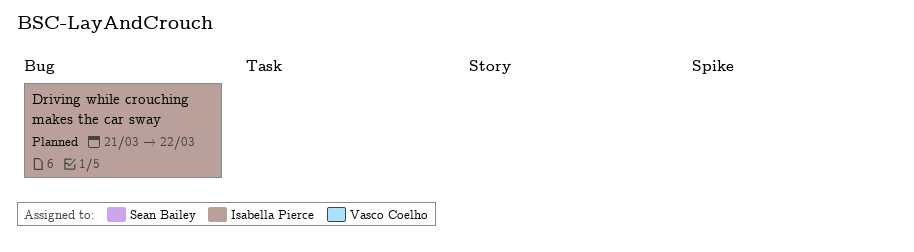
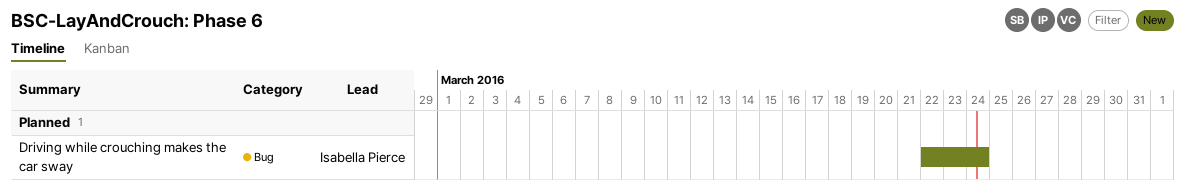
Driving while crouching makes the car sway, start: Mar 21 -> Mar 22
Driving while crouching makes the car sway, due: Mar 22 -> Mar 24

